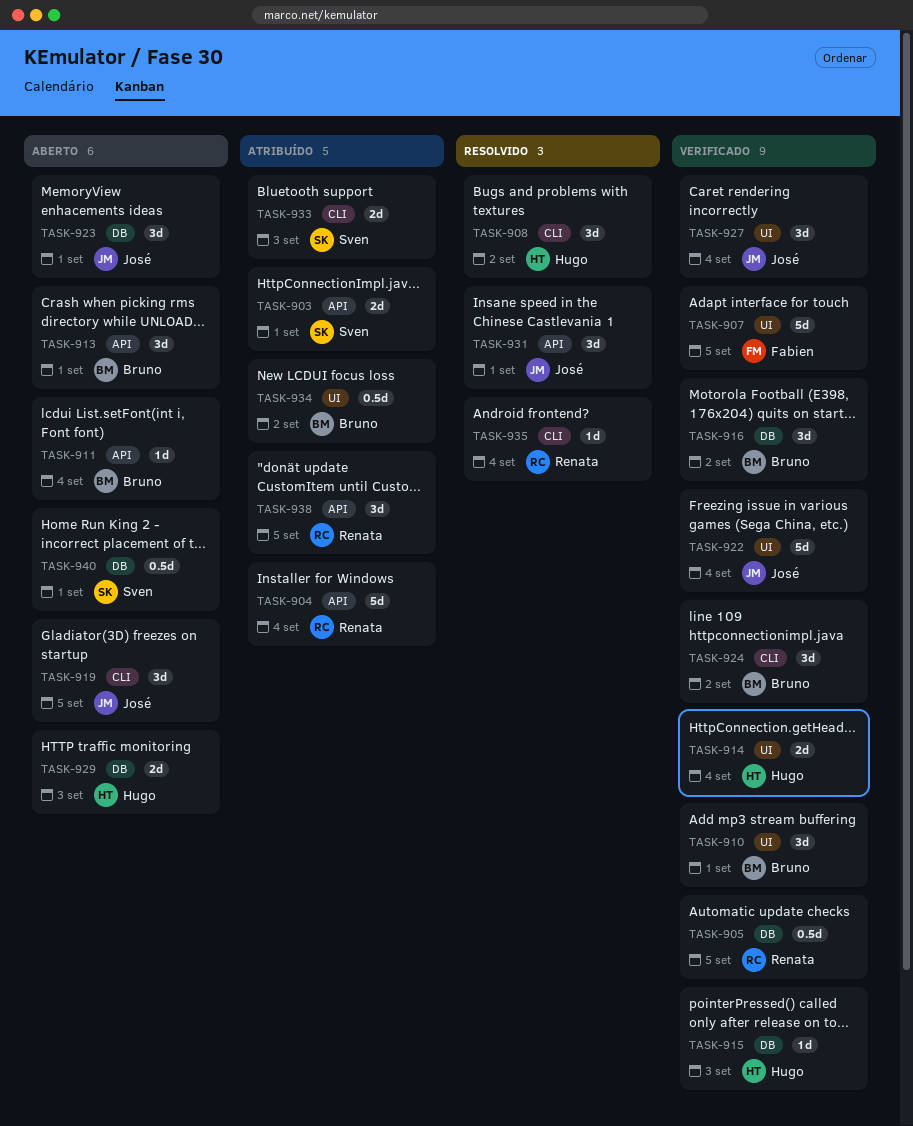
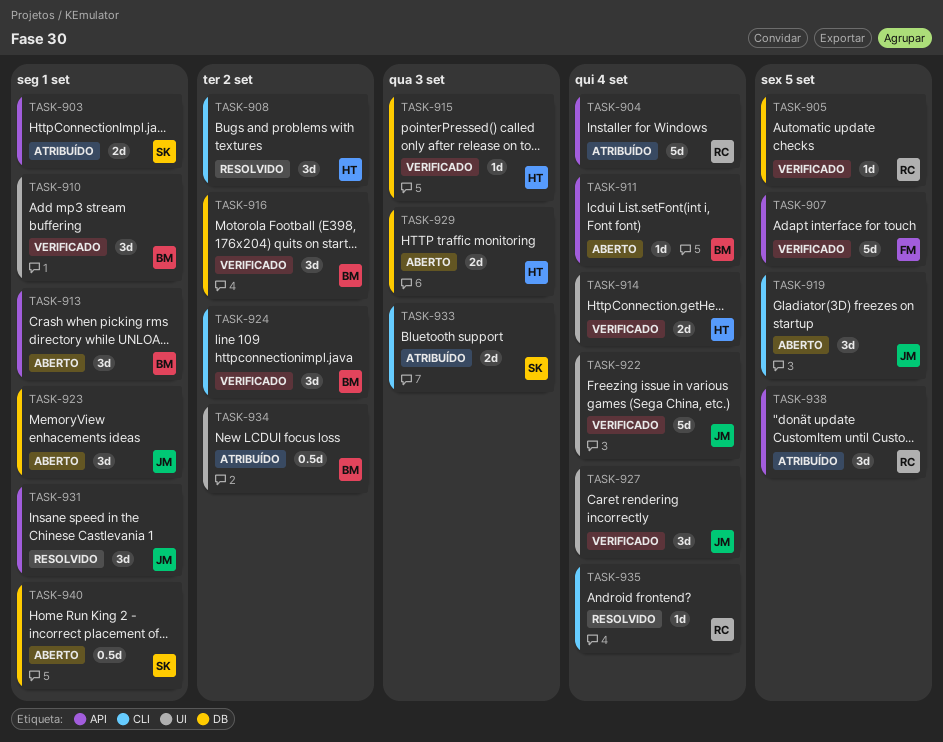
TASK-905, estimate: 0.5d -> 1d
TASK-907, label: UI -> API

